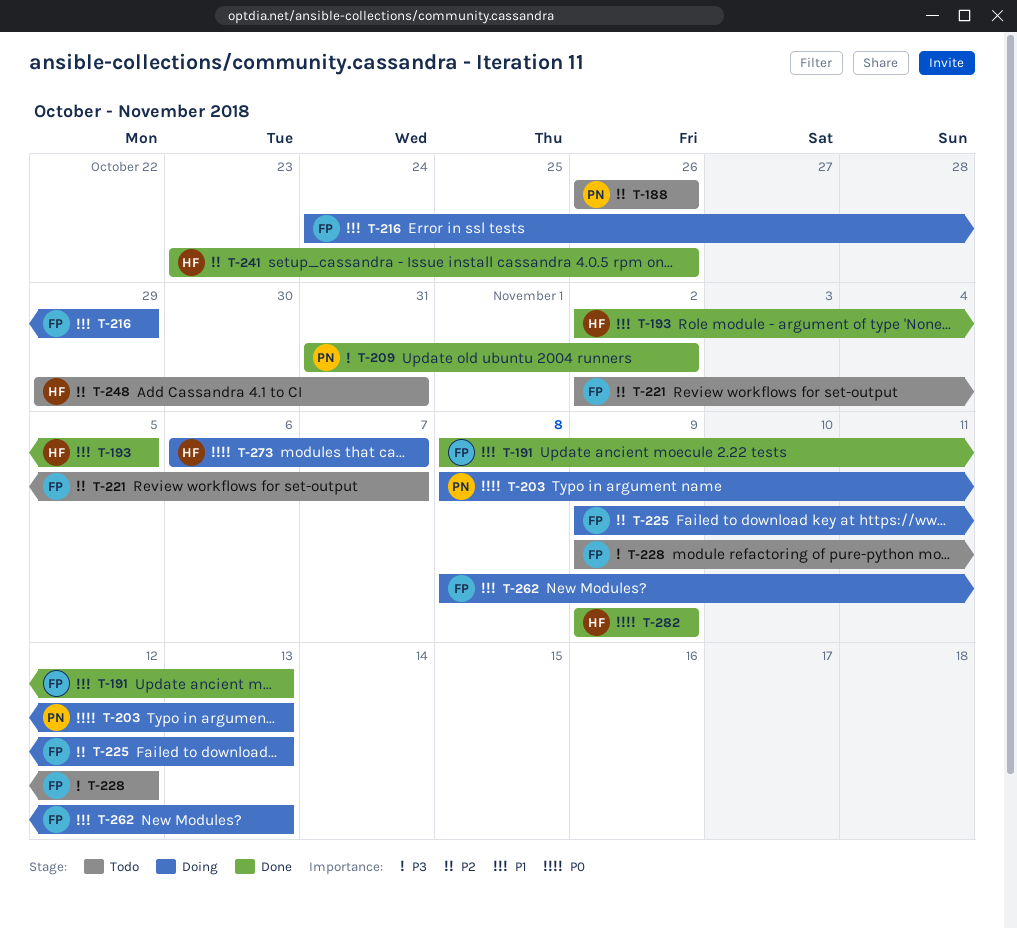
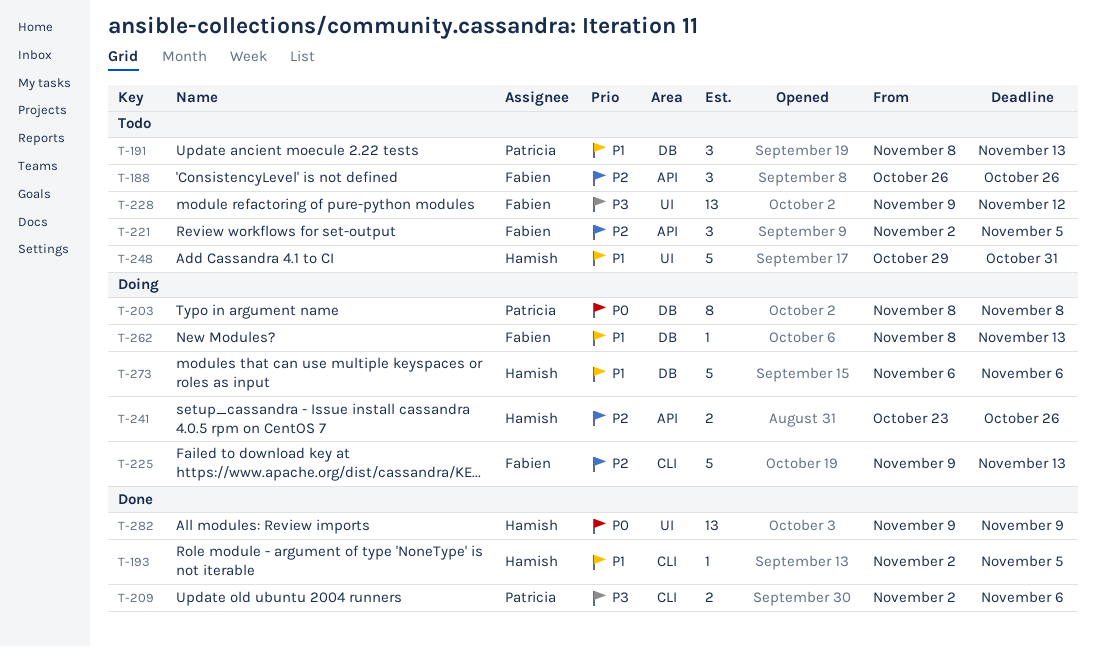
T-188, owner: Patricia -> Fabien
T-191, status: Done -> Todo
T-191, owner: Fabien -> Patricia
T-203, due: Nov 13 -> Nov 8
T-209, start: Oct 31 -> Nov 2
T-209, due: Nov 2 -> Nov 6
T-216: present -> none
T-221, due: Nov 7 -> Nov 5
T-241, status: Done -> Doing
T-248, priority: P2 -> P1
T-273, priority: P0 -> P1
T-273, due: Nov 7 -> Nov 6

